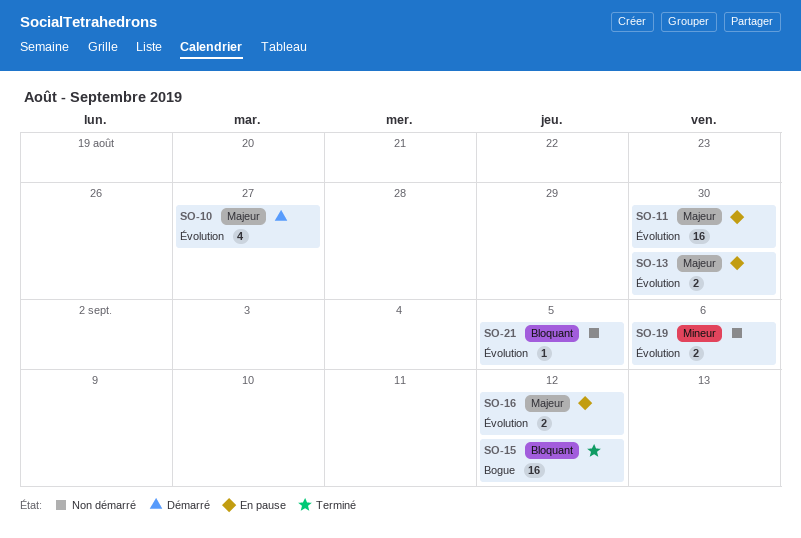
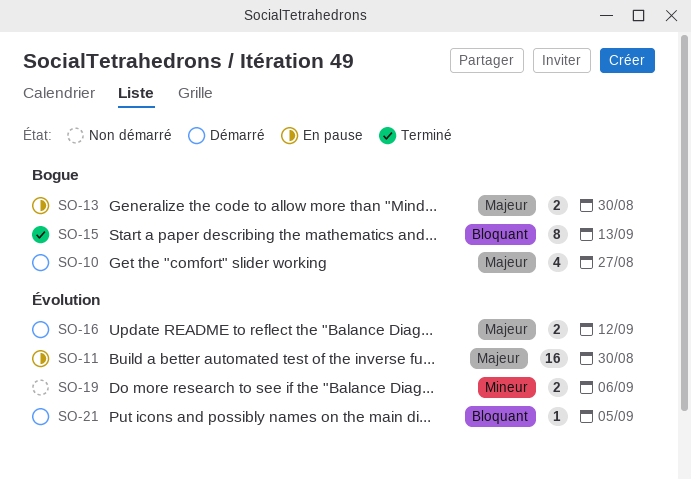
SO-10, label: Évolution -> Bogue
SO-13, label: Évolution -> Bogue
SO-15, estimate: 16 -> 8
SO-15, due: Sep 12 -> Sep 13
SO-16, status: En pause -> Démarré
SO-21, status: Non démarré -> Démarré

